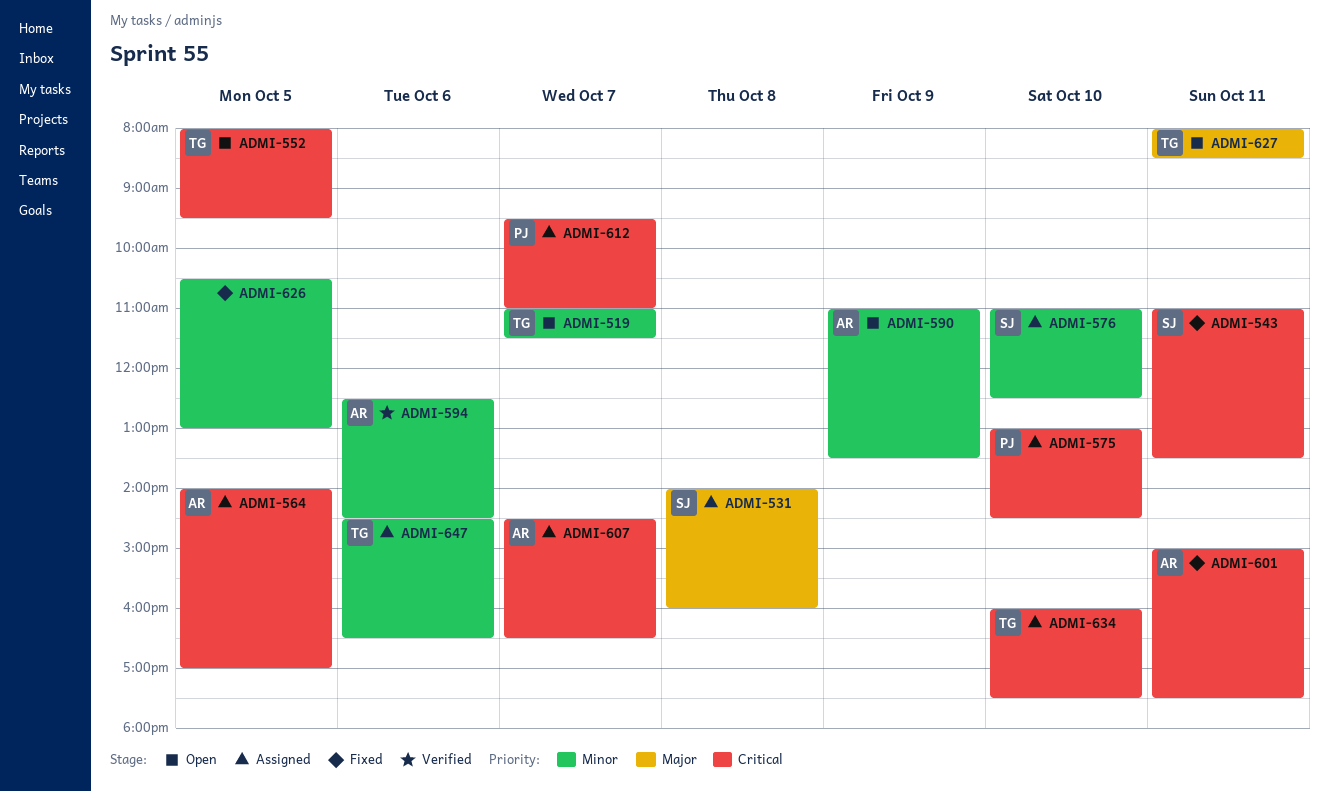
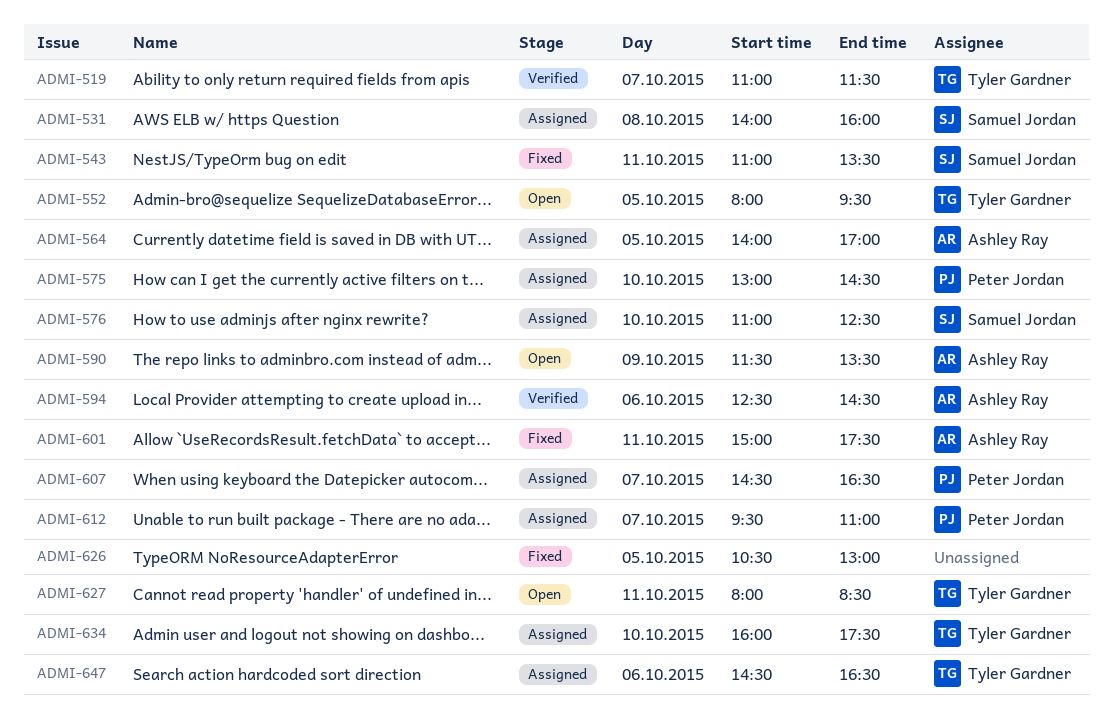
ADMI-519, status: Open -> Verified
ADMI-590, begins: 11:00 -> 11:30
ADMI-607, owner: Ashley Ray -> Peter Jordan

